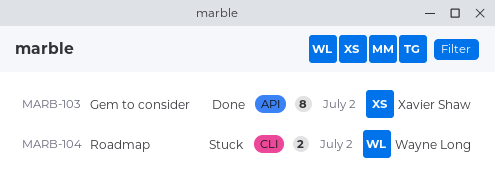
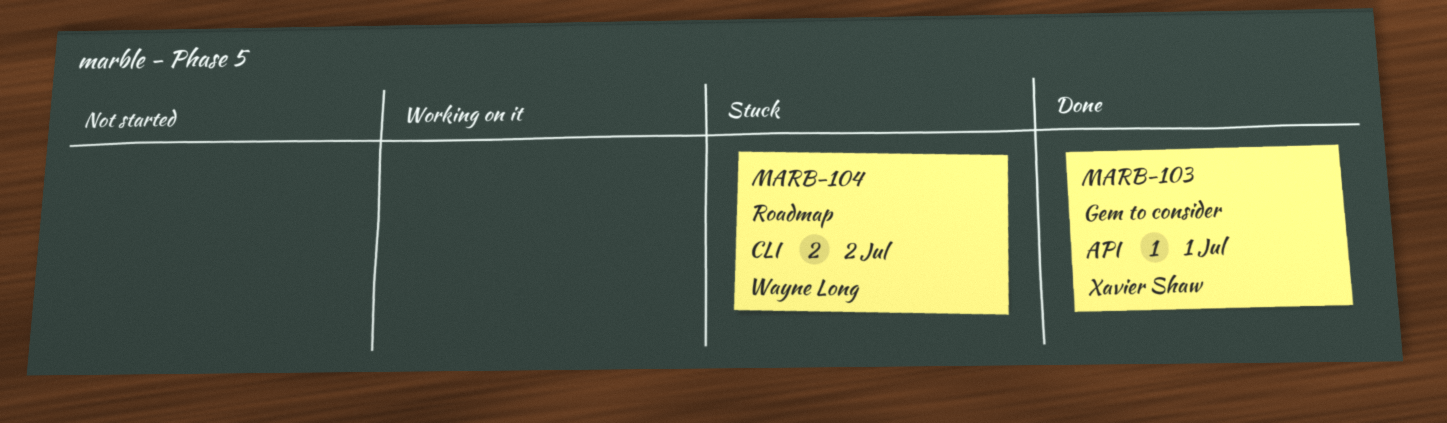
MARB-103, estimate: 8 -> 1
MARB-103, due: Jul 2 -> Jul 1

